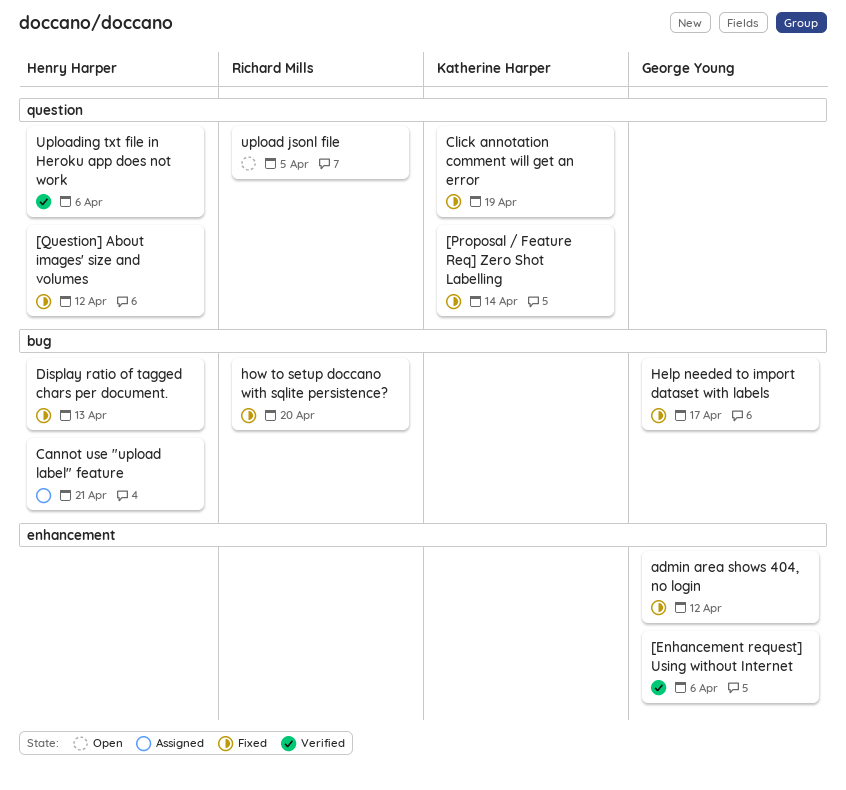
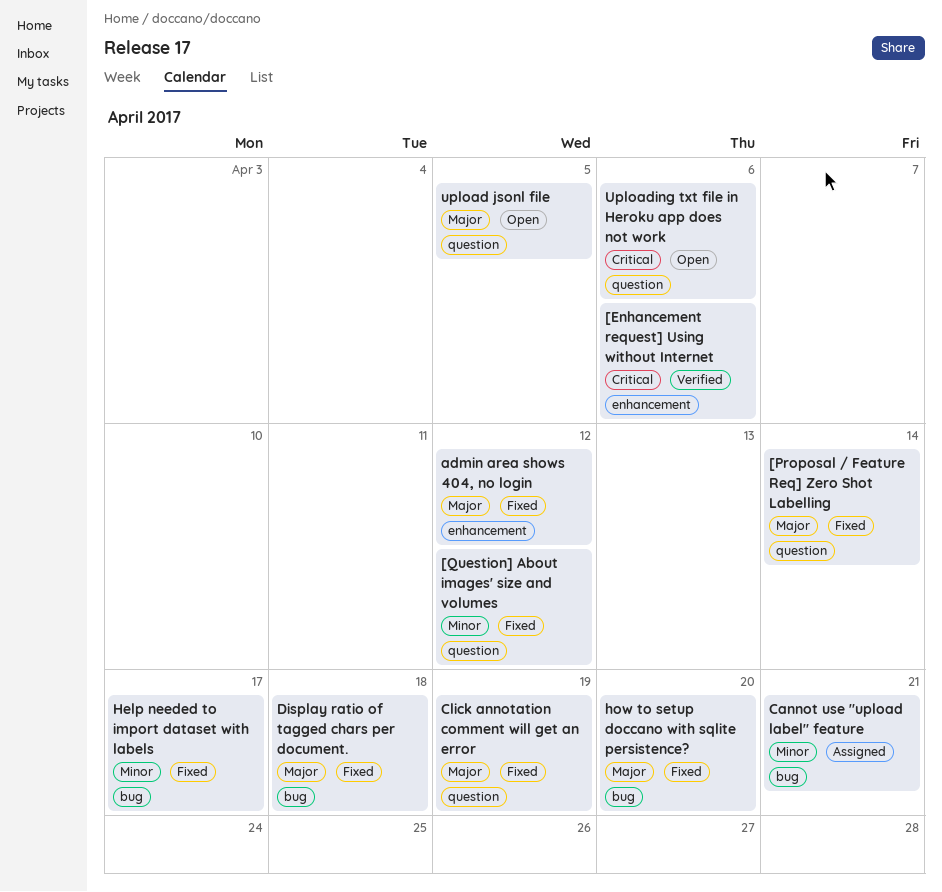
Display ratio of tagged chars per document., due: Apr 13 -> Apr 18
Uploading txt file in Heroku app does not work, status: Verified -> Open

